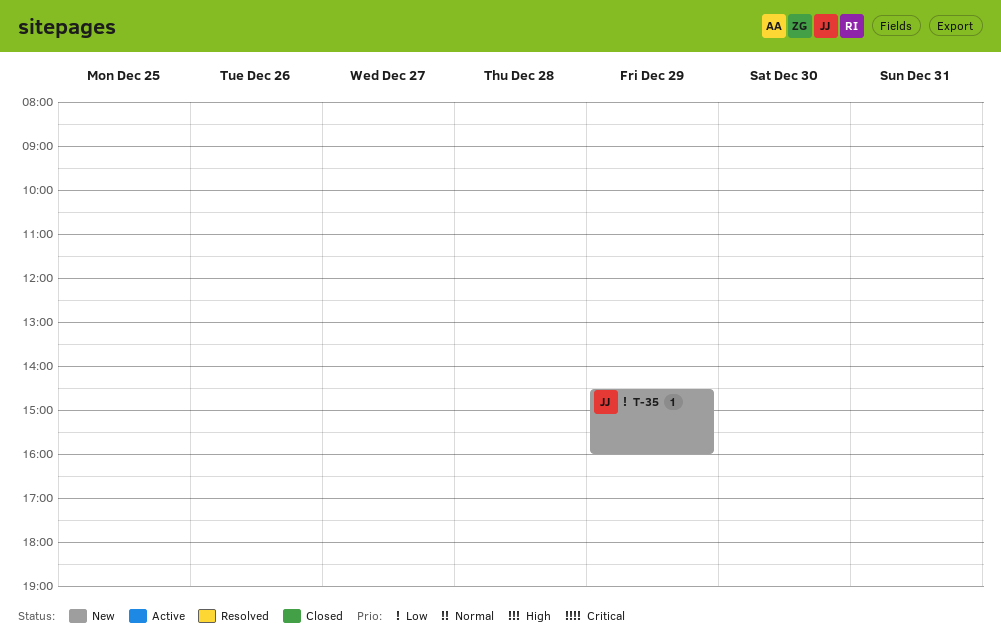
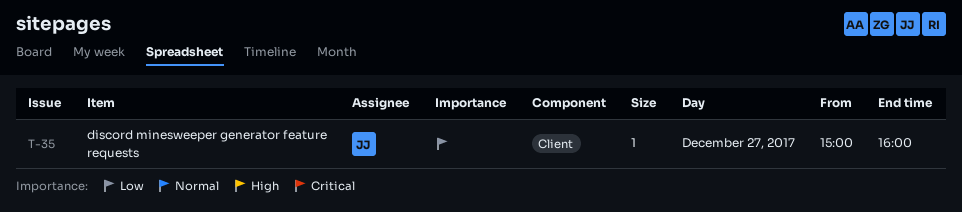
T-35, day: Dec 29 -> Dec 27
T-35, begins: 14:30 -> 15:00

